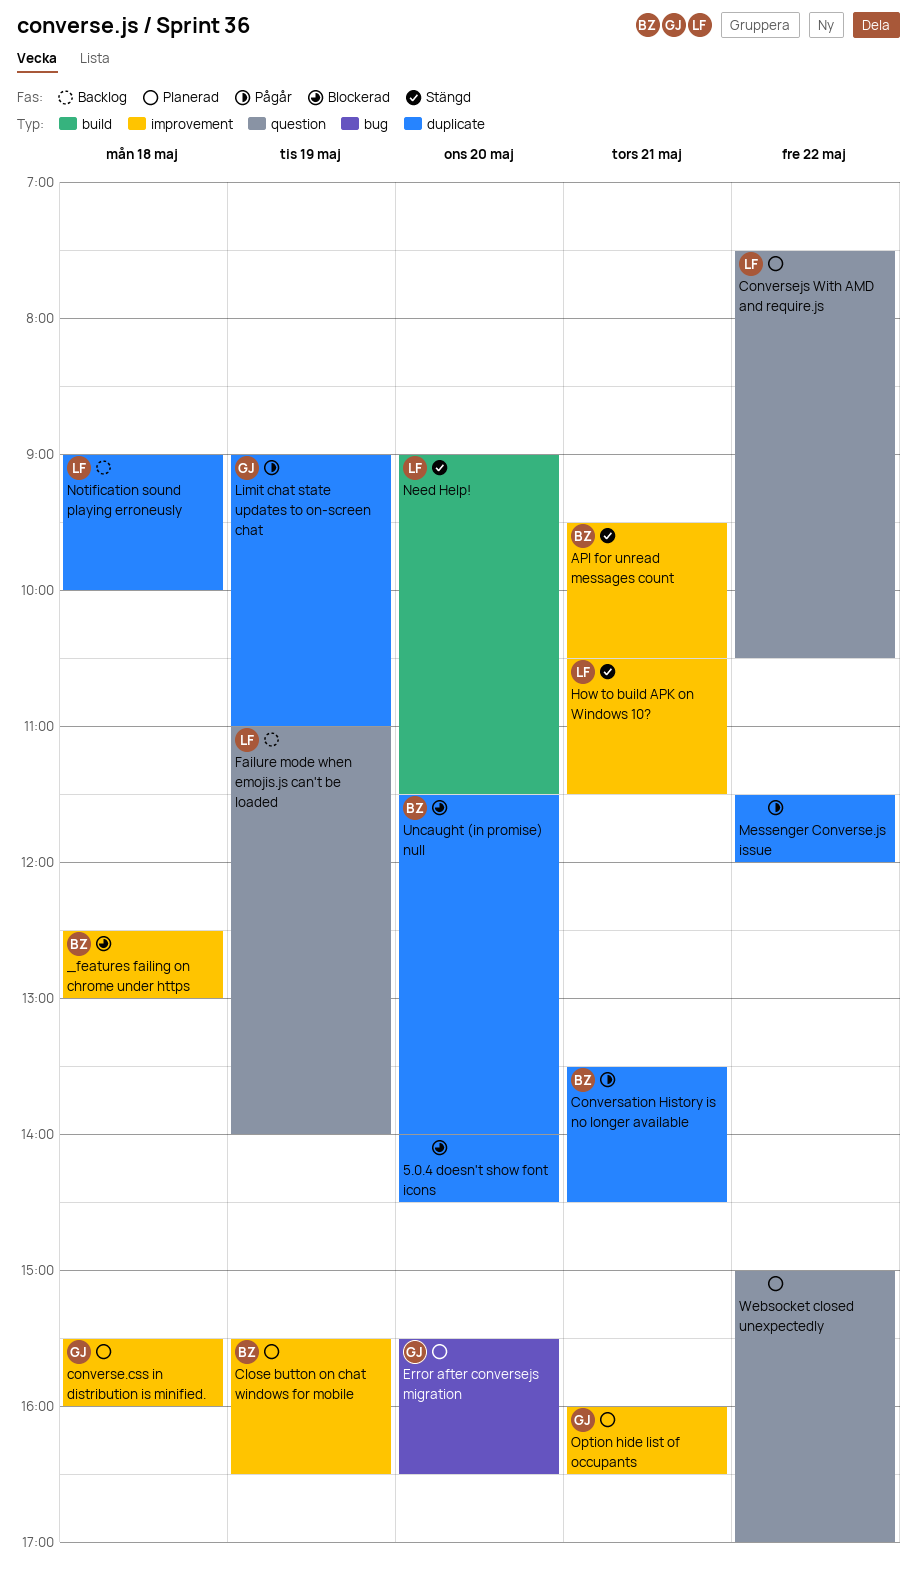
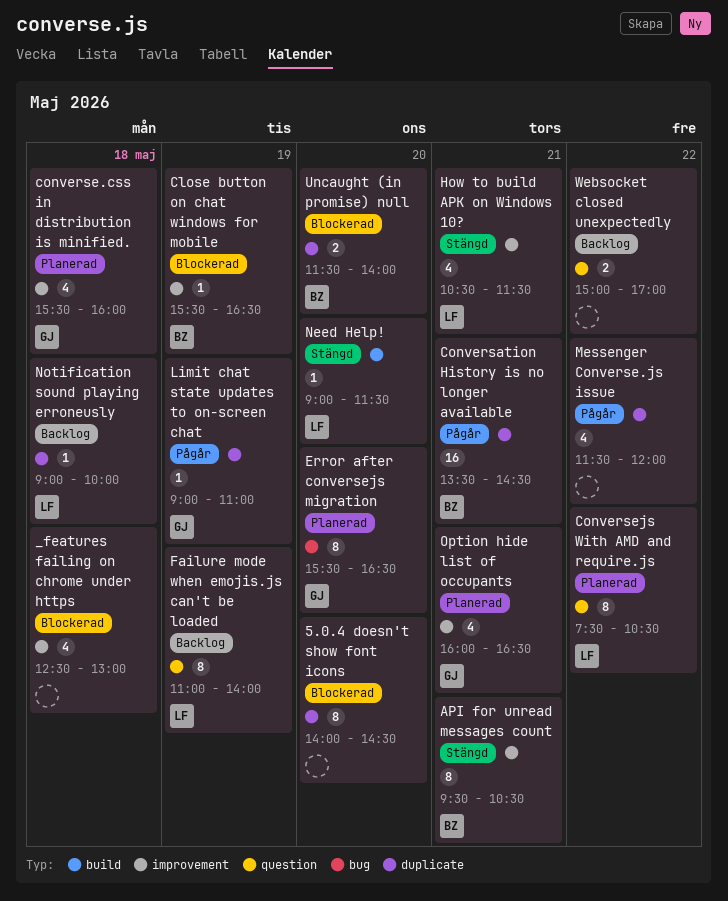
_features failing on chrome under https, owner: BZ -> none
Close button on chat windows for mobile, status: Planerad -> Blockerad
Websocket closed unexpectedly, status: Planerad -> Backlog

